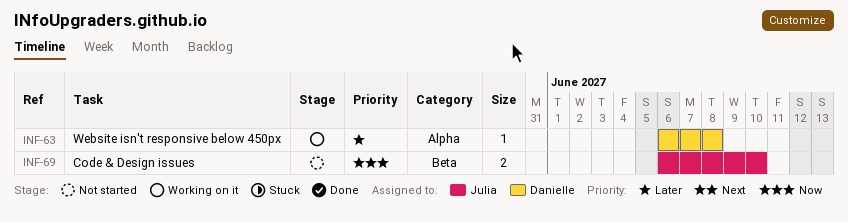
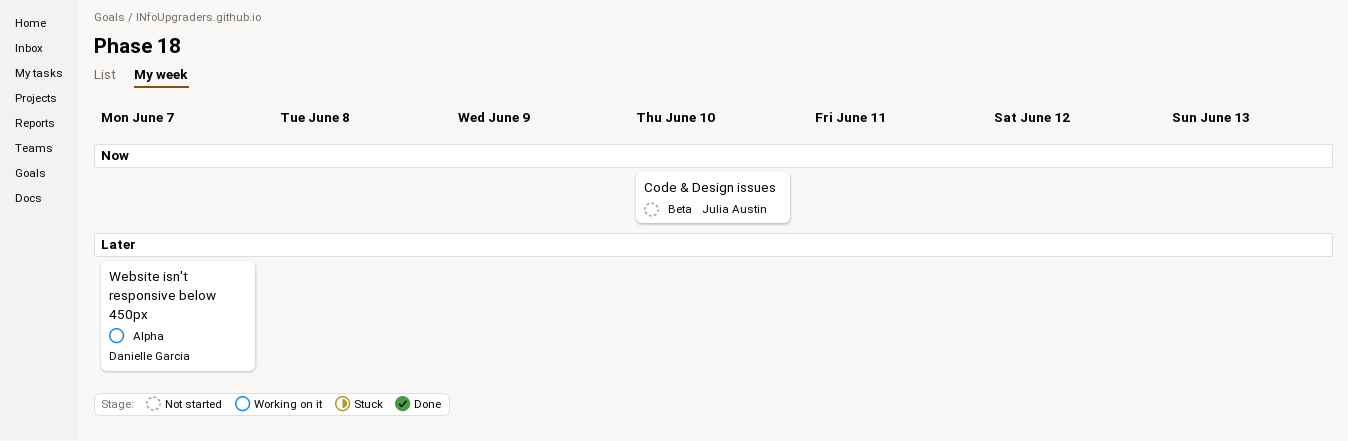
Website isn't responsive below 450px, due: Jun 8 -> Jun 7

